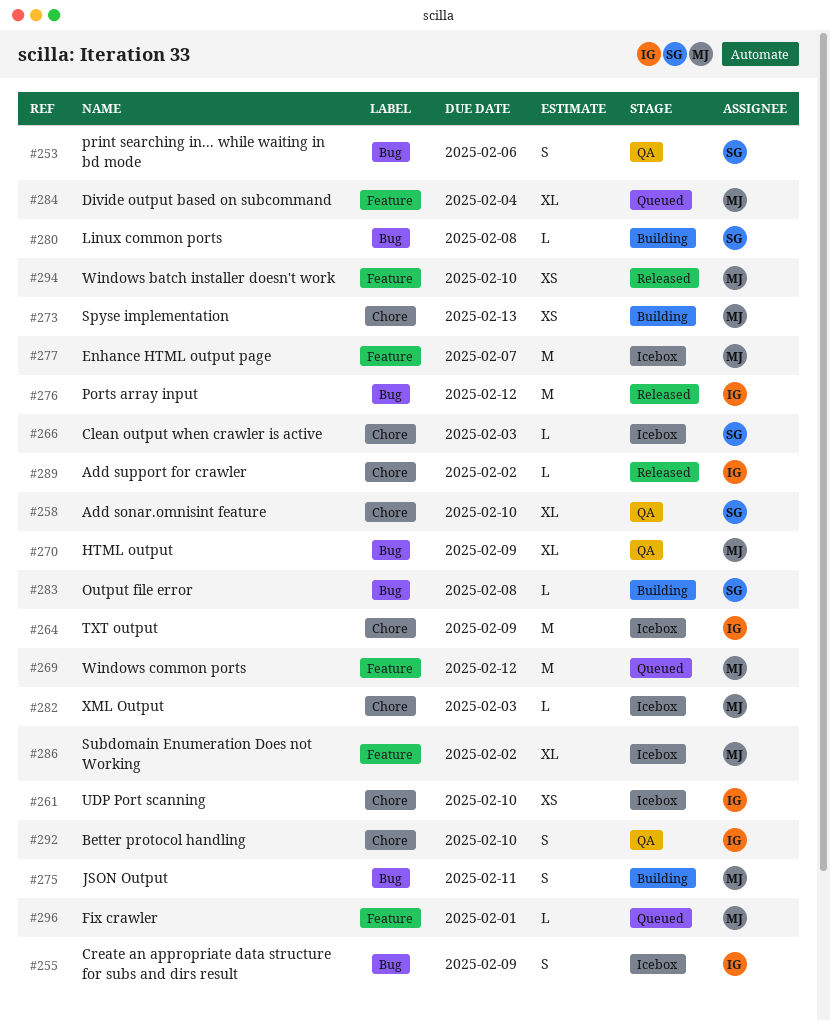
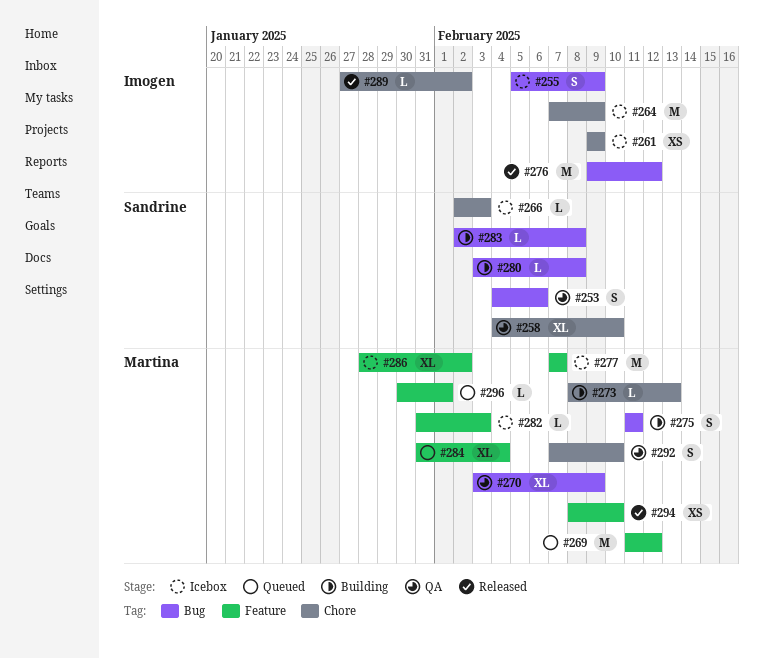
#261, due: Feb 10 -> Feb 9
#273, estimate: XS -> L
#282, label: Chore -> Feature
#292, owner: Imogen -> Martina

